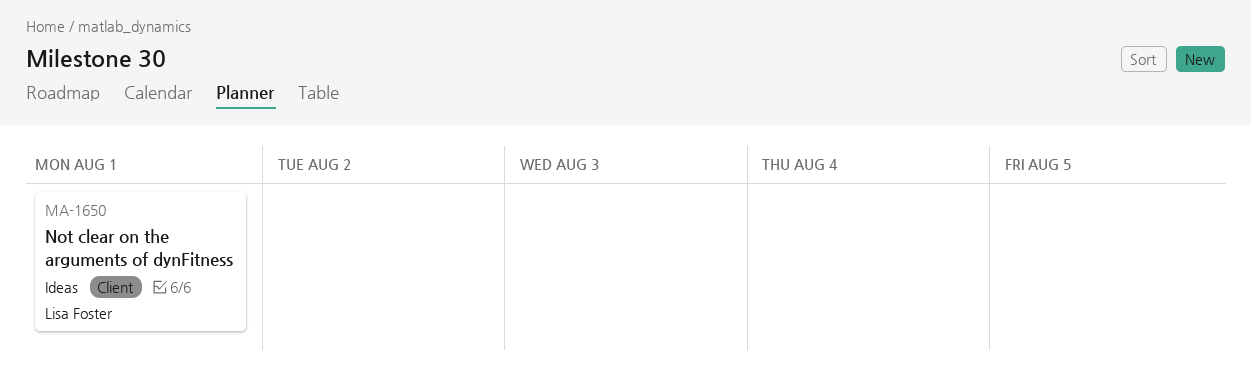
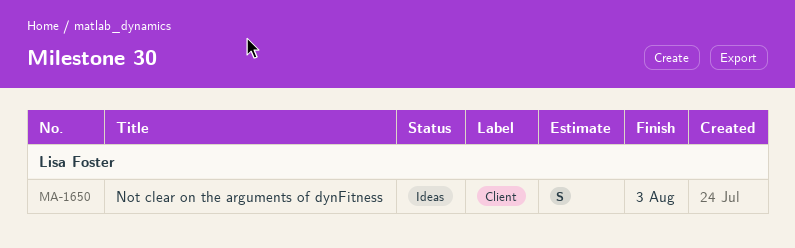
MA-1650, due: Aug 1 -> Aug 3

